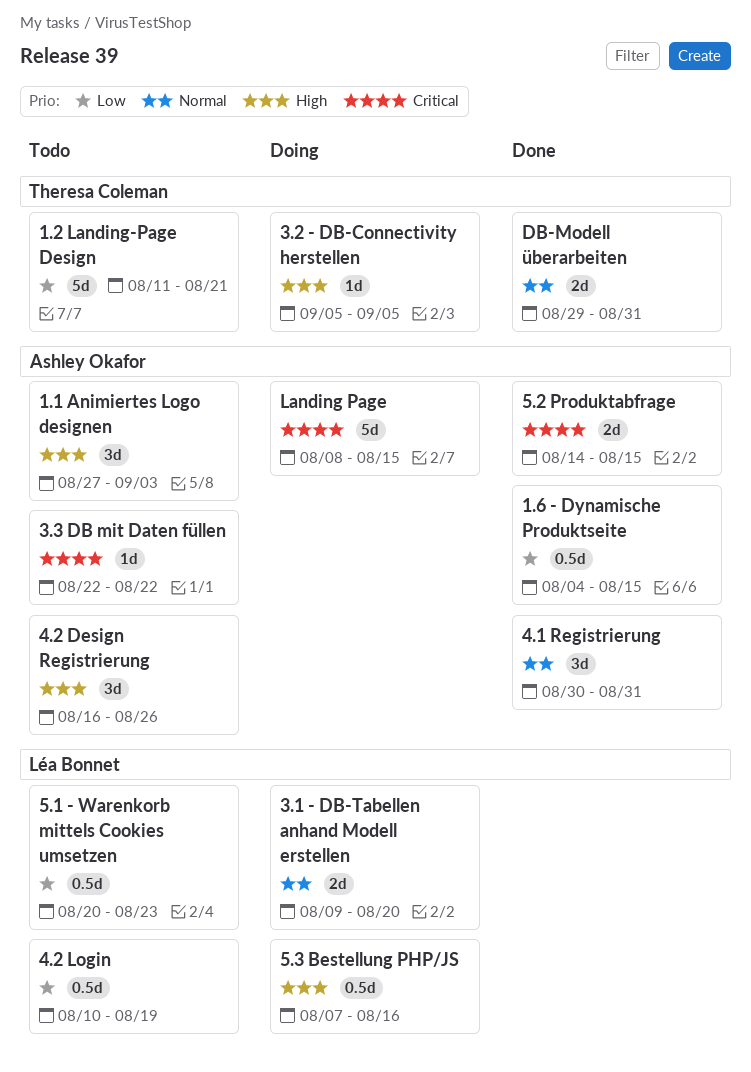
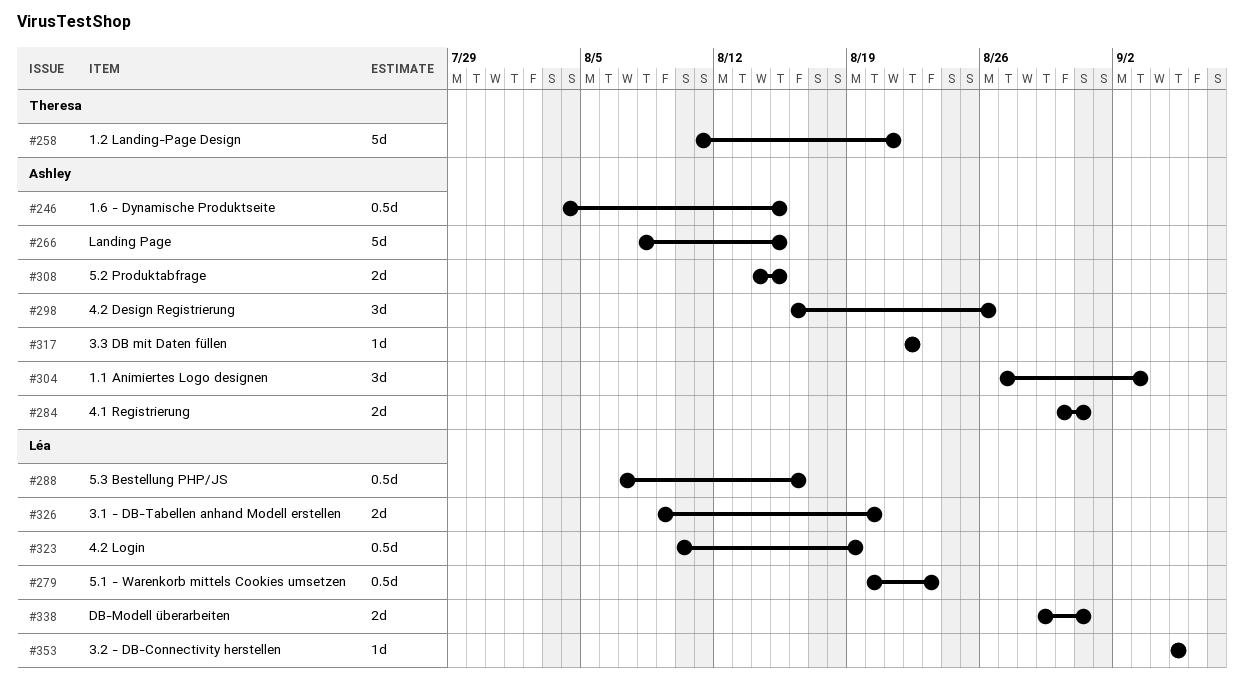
3.2 - DB-Connectivity herstellen, owner: Theresa Coleman -> Léa Bonnet
4.1 Registrierung, estimate: 3d -> 2d
DB-Modell überarbeiten, owner: Theresa Coleman -> Léa Bonnet

